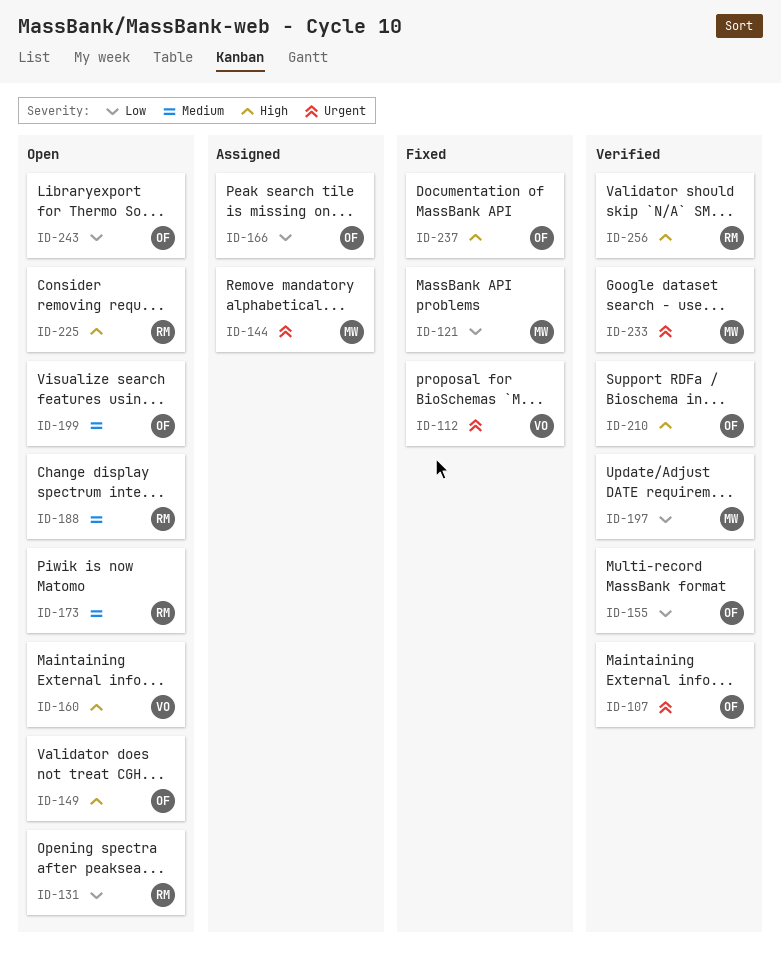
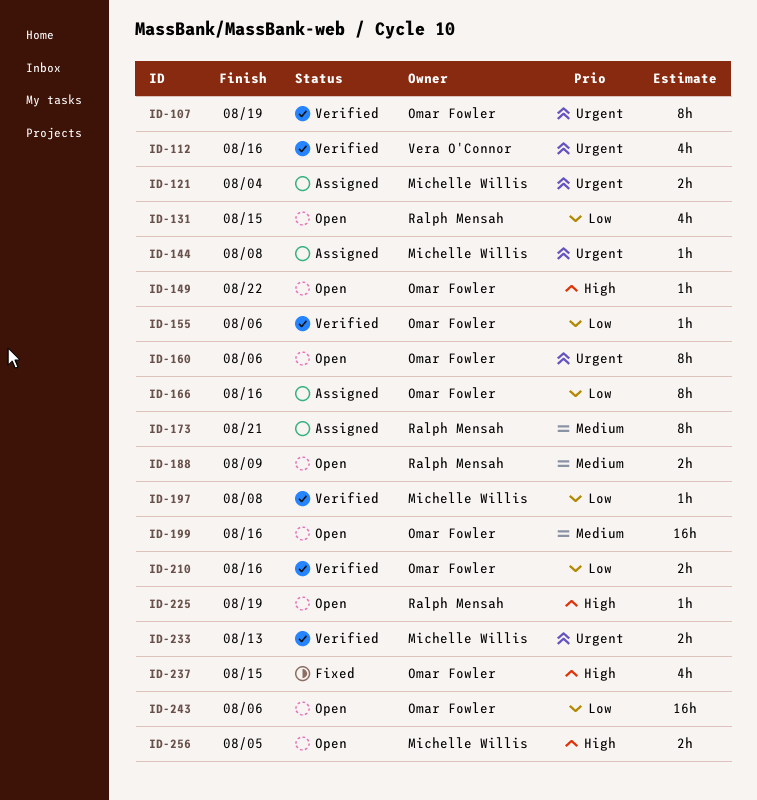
ID-112, status: Fixed -> Verified
ID-121, status: Fixed -> Assigned
ID-121, priority: Low -> Urgent
ID-160, owner: Vera O'Connor -> Omar Fowler
ID-160, priority: High -> Urgent
ID-173, status: Open -> Assigned
ID-210, priority: High -> Low
ID-256, status: Verified -> Open
ID-256, owner: Ralph Mensah -> Michelle Willis

